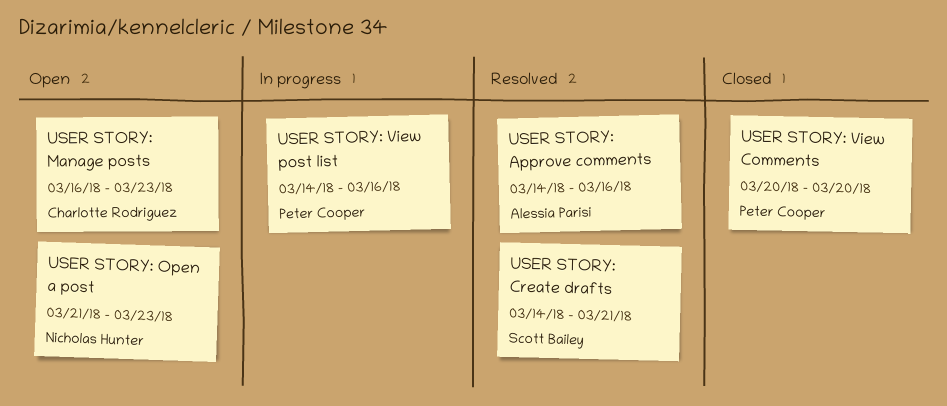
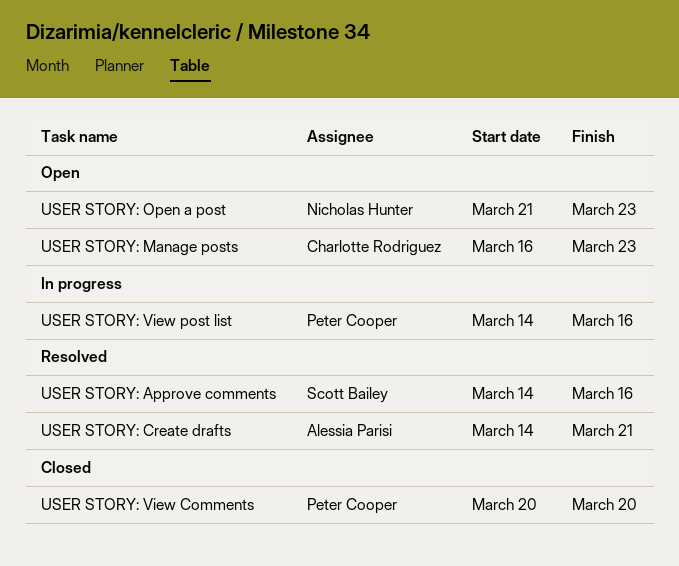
USER STORY: Approve comments, owner: Alessia Parisi -> Scott Bailey
USER STORY: Create drafts, owner: Scott Bailey -> Alessia Parisi

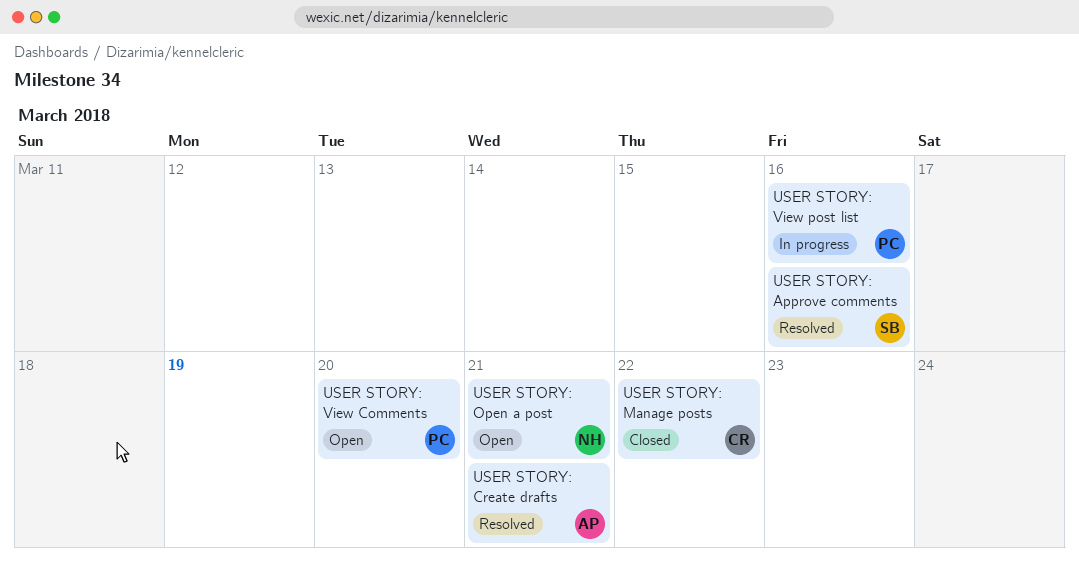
USER STORY: Manage posts, status: Open -> Closed
USER STORY: Manage posts, due: Mar 23 -> Mar 22
USER STORY: Open a post, due: Mar 23 -> Mar 21
USER STORY: View Comments, status: Closed -> Open

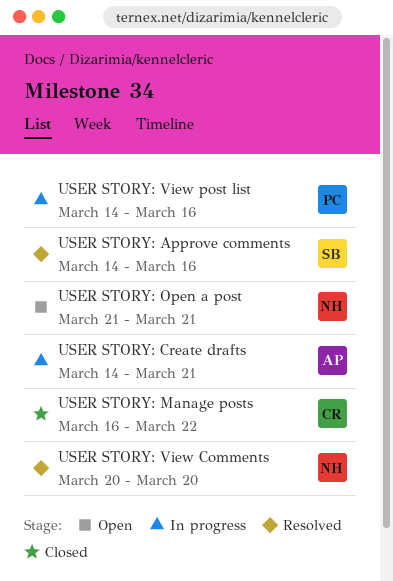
USER STORY: Create drafts, status: Resolved -> In progress
USER STORY: View Comments, status: Open -> Resolved
USER STORY: View Comments, owner: PC -> NH

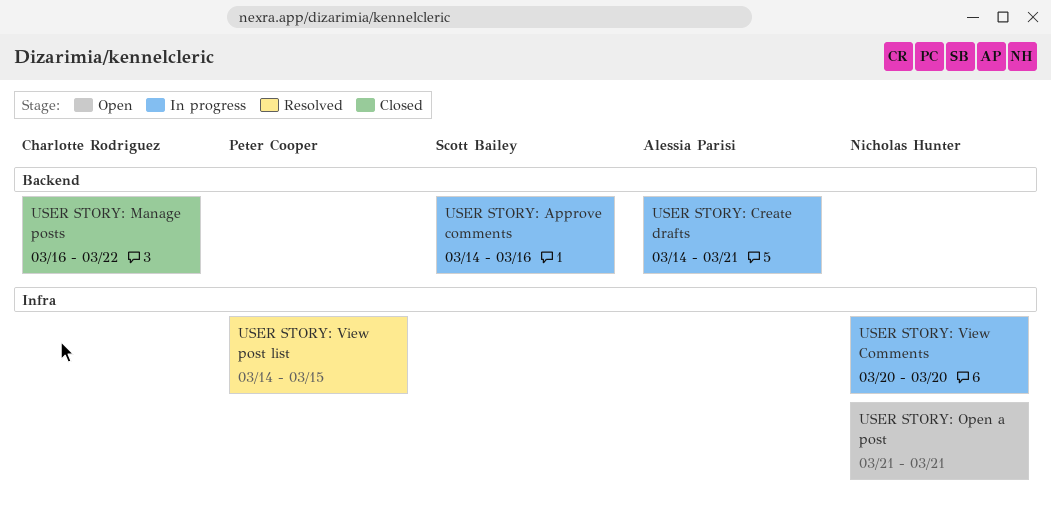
USER STORY: Approve comments, status: Resolved -> In progress
USER STORY: View Comments, status: Resolved -> In progress
USER STORY: View post list, status: In progress -> Resolved
USER STORY: View post list, due: Mar 16 -> Mar 15

